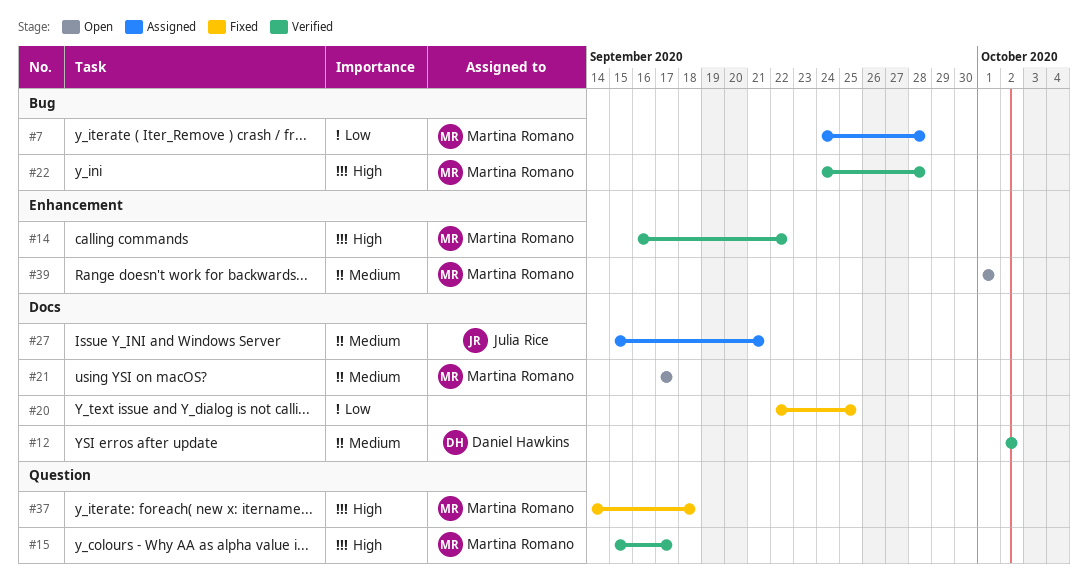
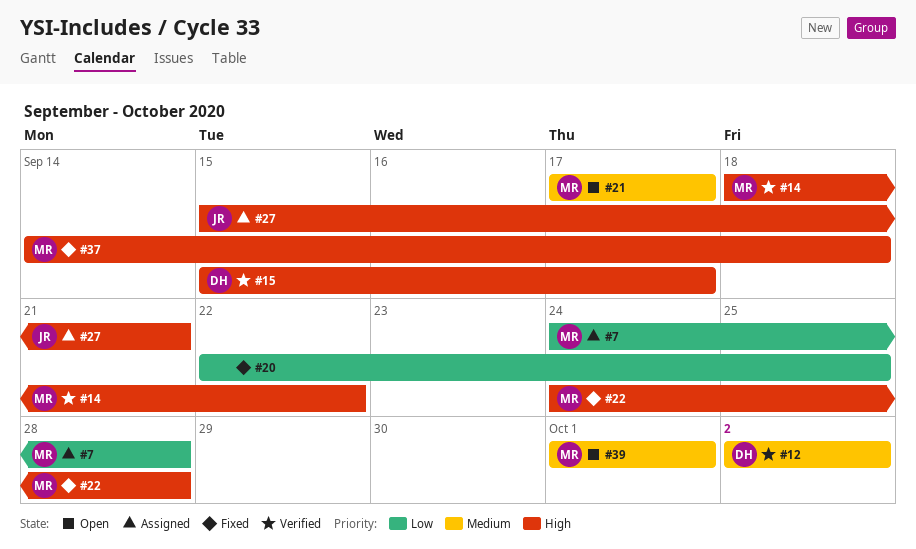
#14, start: Sep 16 -> Sep 18
#15, owner: Martina Romano -> Daniel Hawkins
#22, status: Verified -> Fixed
#27, priority: Medium -> High

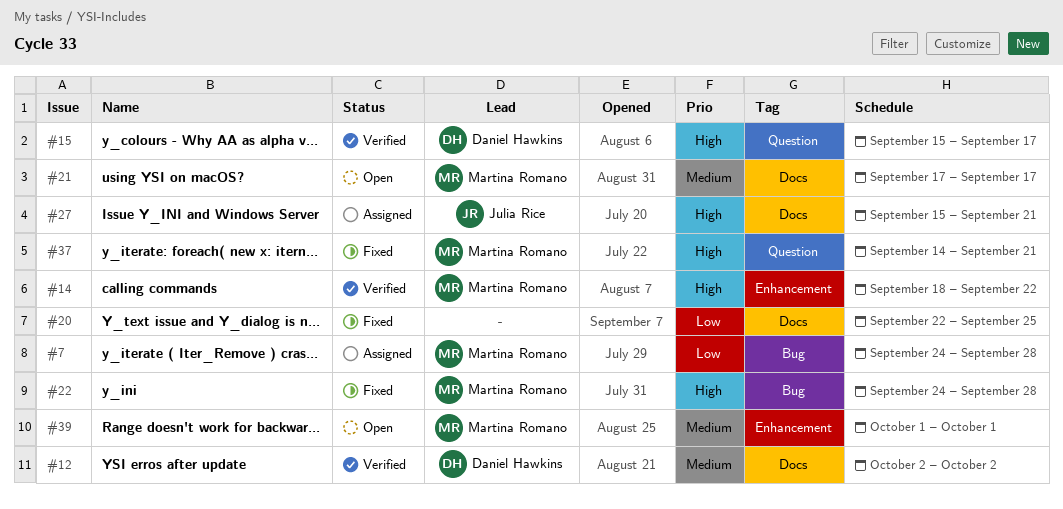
#37, due: Sep 18 -> Sep 21

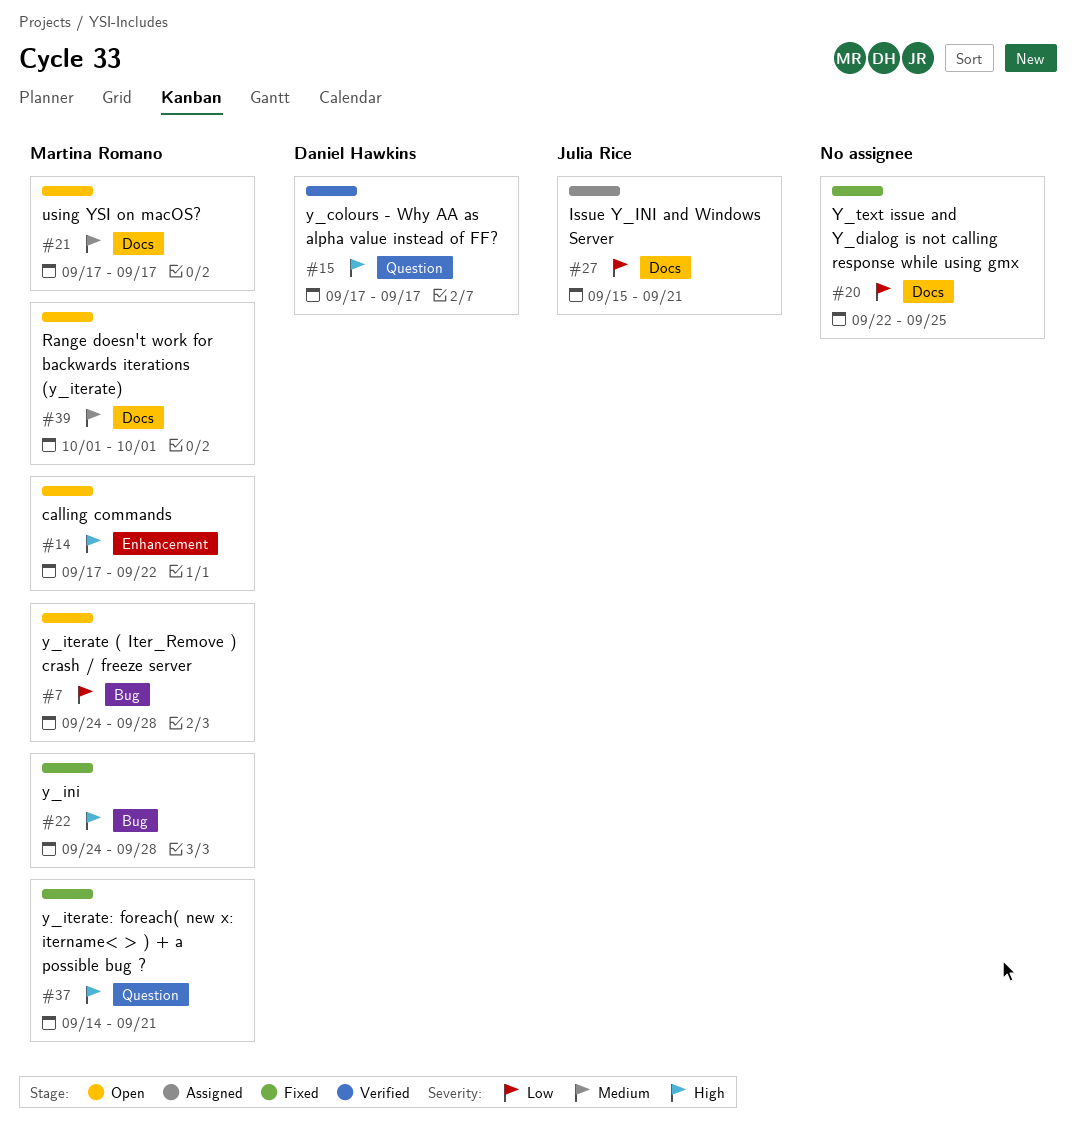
#7, status: Assigned -> Open
#12: present -> none
#14, status: Verified -> Open
#14, start: Sep 18 -> Sep 17
#15, start: Sep 15 -> Sep 17
#27, priority: High -> Low
#39, label: Enhancement -> Docs

